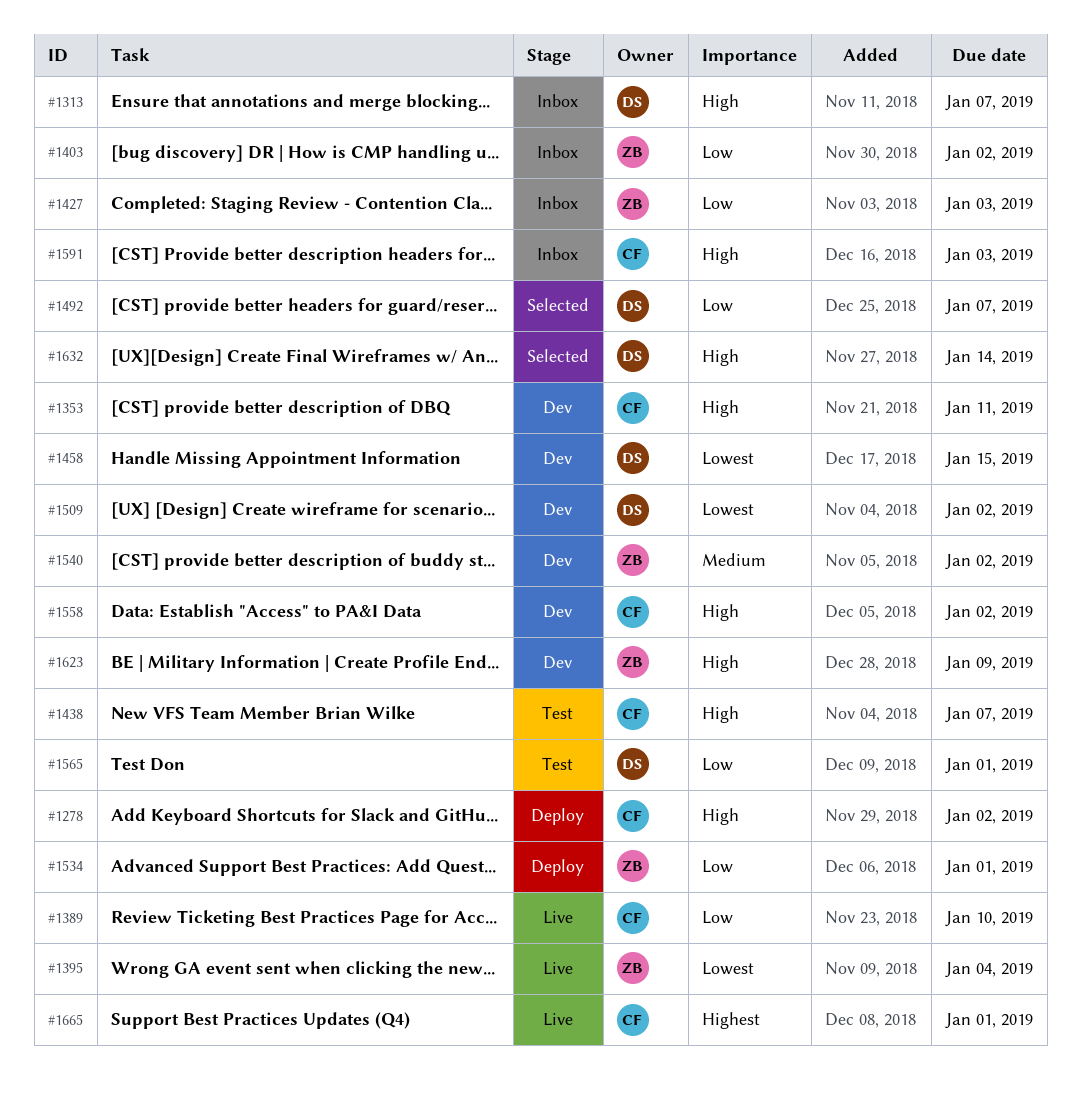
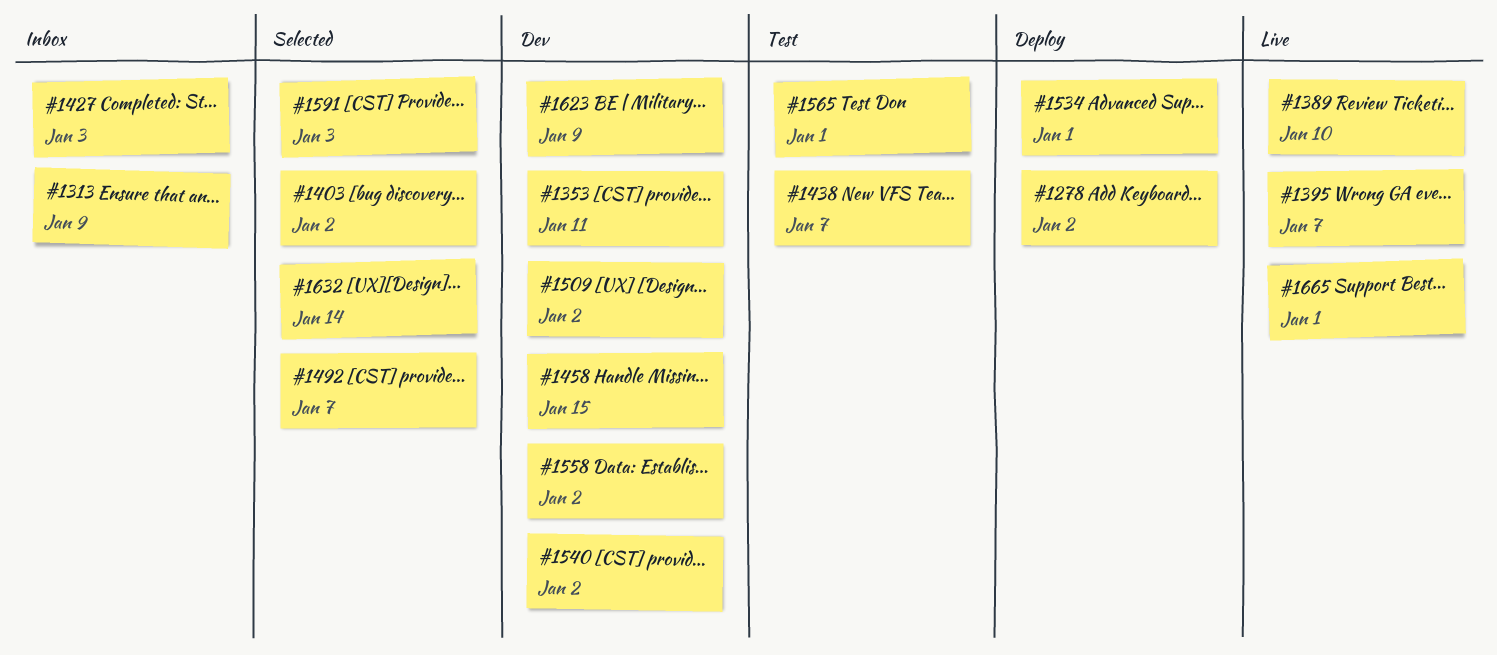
#1313, due: Jan 7 -> Jan 9
#1395, due: Jan 4 -> Jan 7
#1403, status: Inbox -> Selected
#1591, status: Inbox -> Selected

